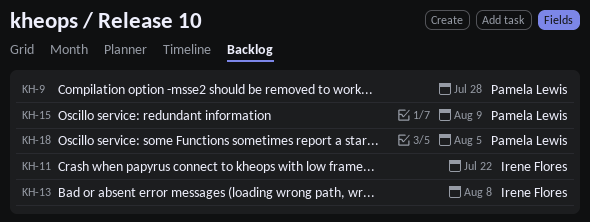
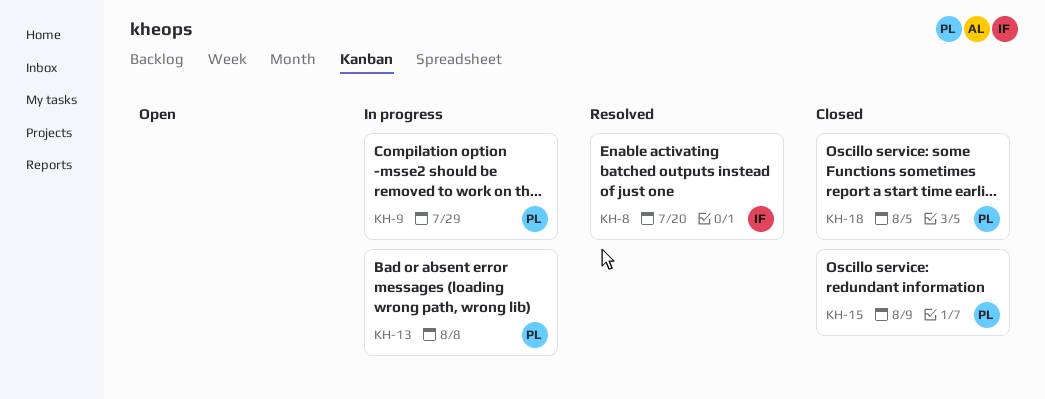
KH-8: none -> present
KH-9, due: Jul 28 -> Jul 29
KH-11: present -> none
KH-13, owner: Irene Flores -> Pamela Lewis

